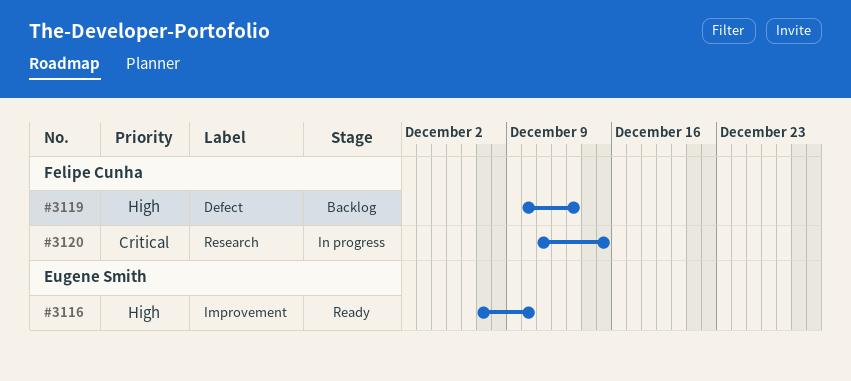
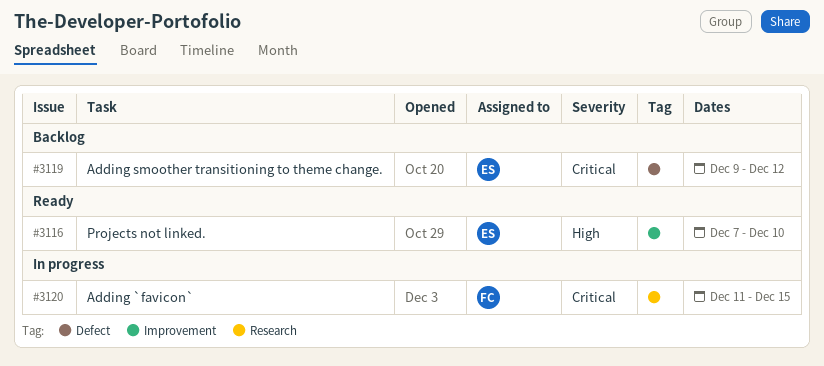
#3119, owner: Felipe Cunha -> Eugene Smith
#3119, priority: High -> Critical
#3119, start: Dec 10 -> Dec 9
#3119, due: Dec 13 -> Dec 12

